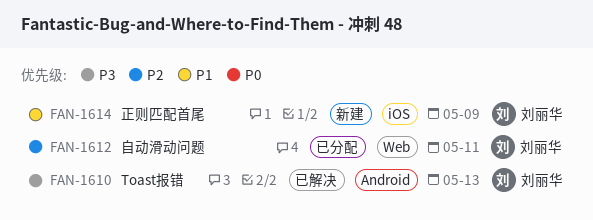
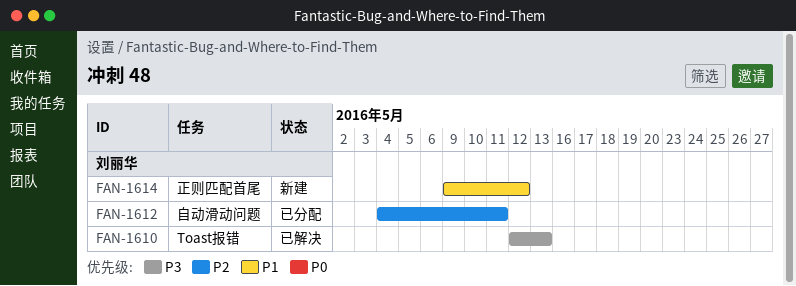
FAN-1614, due: May 9 -> May 12

